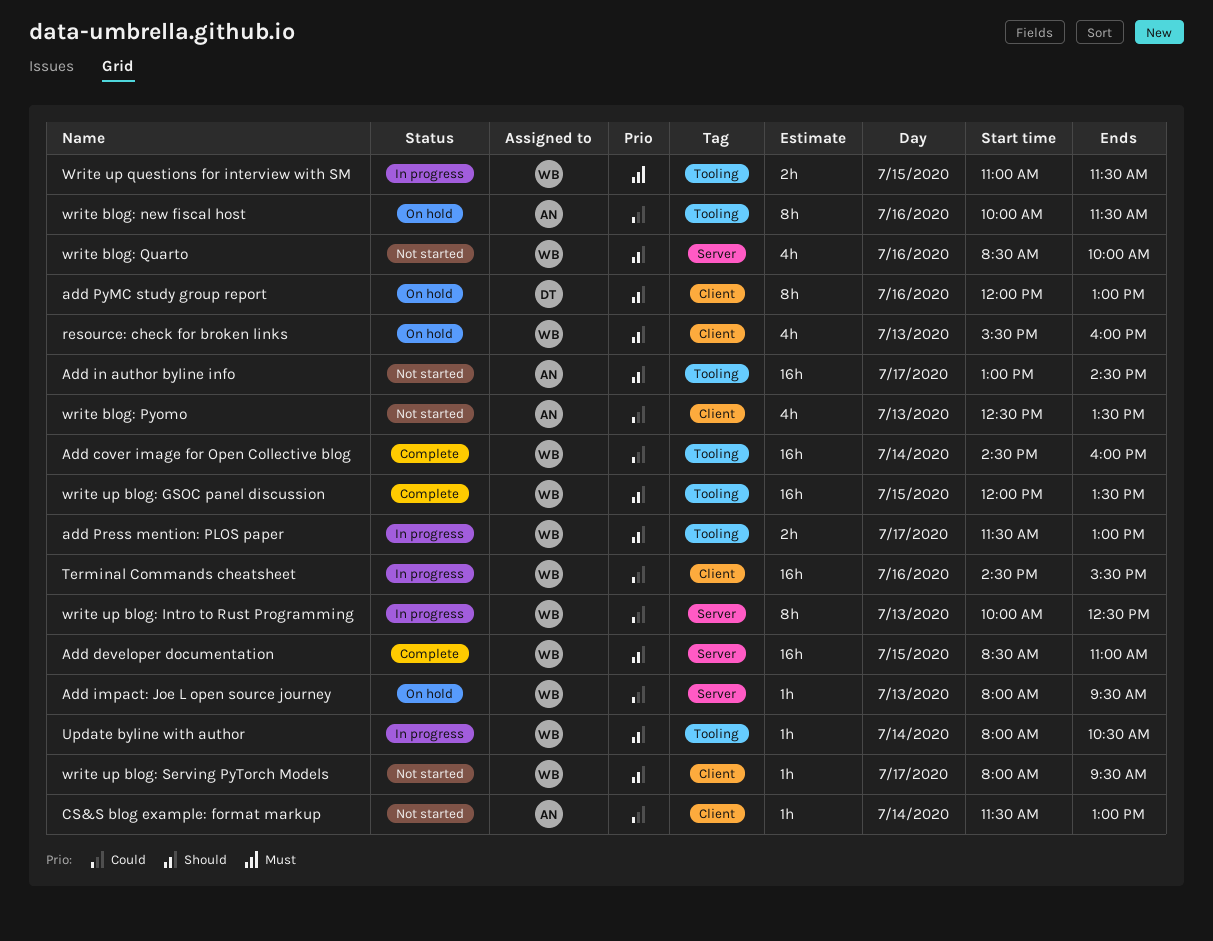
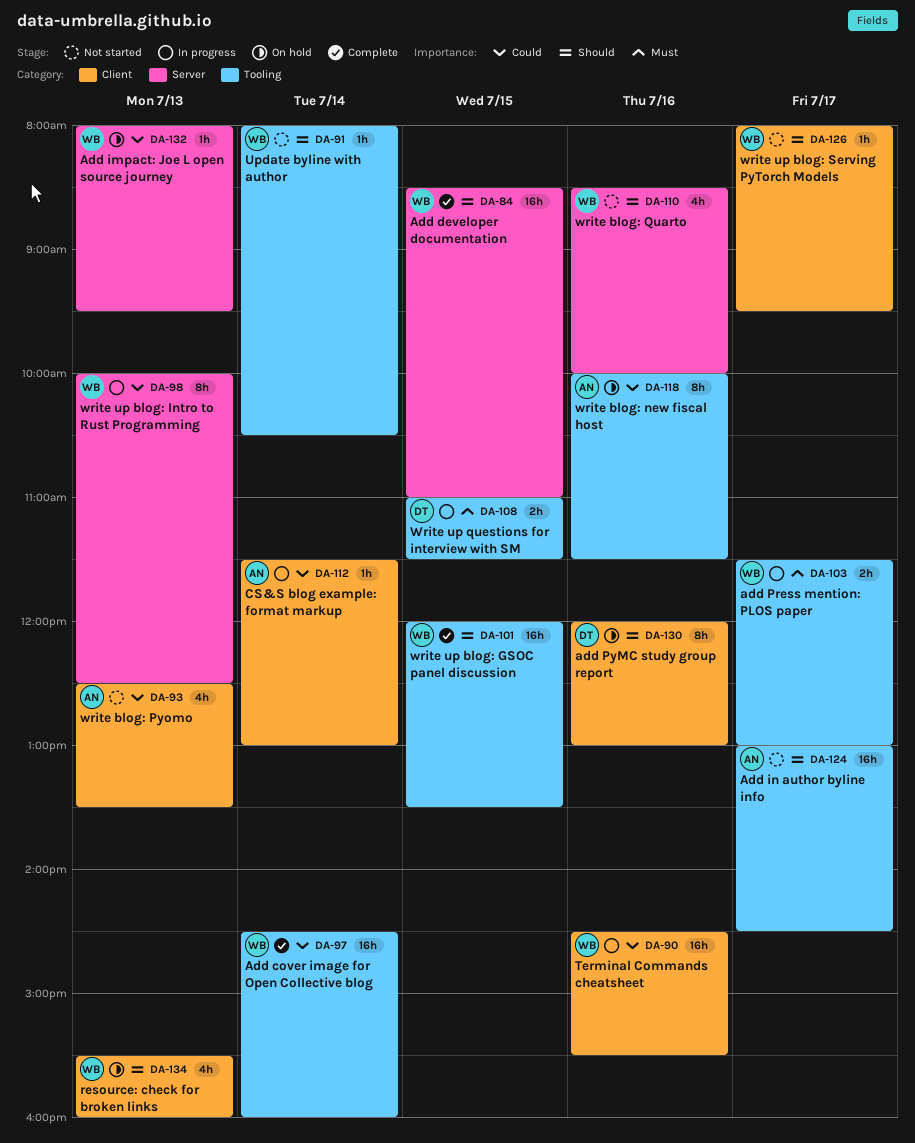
add Press mention: PLOS paper, priority: Should -> Must
CS&S blog example: format markup, status: Not started -> In progress
Update byline with author, status: In progress -> Not started
Write up questions for interview with SM, owner: WB -> DT

